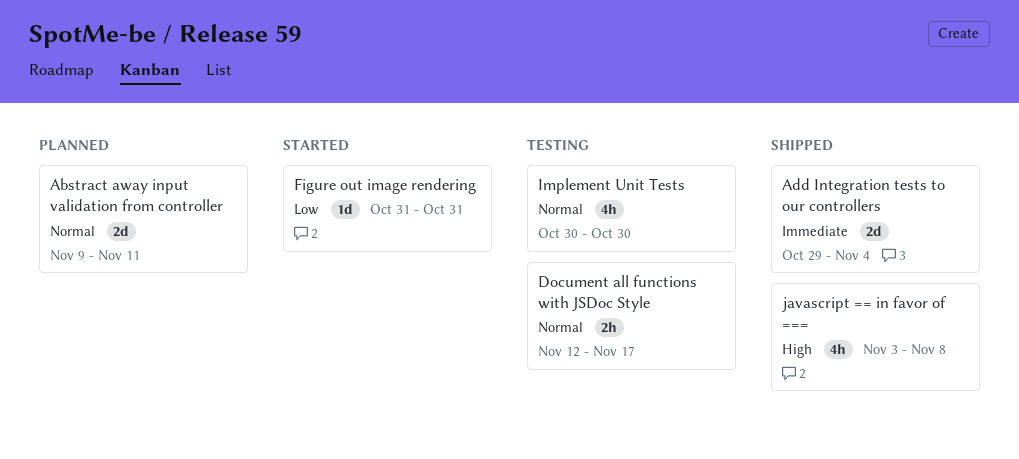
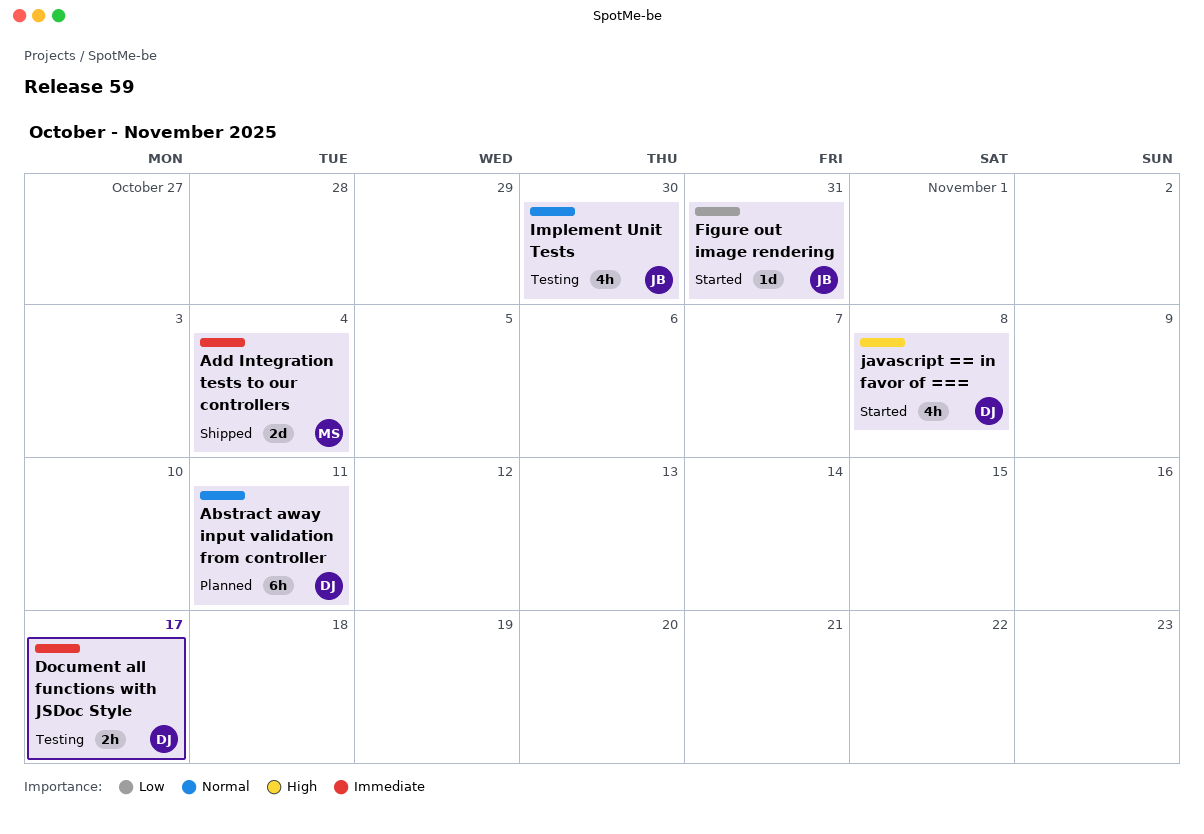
Abstract away input validation from controller, estimate: 2d -> 6h
Document all functions with JSDoc Style, priority: Normal -> Immediate
javascript == in favor of ===, status: Shipped -> Started

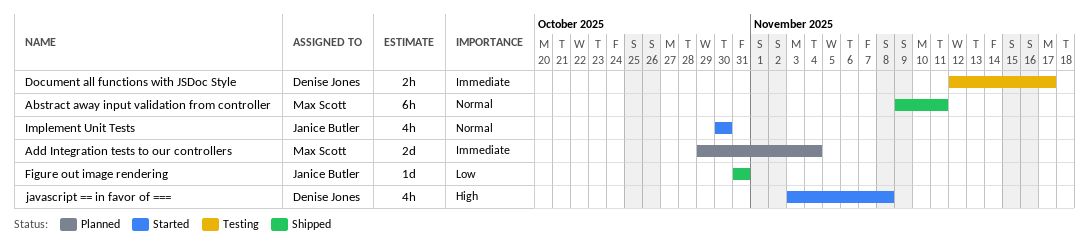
Abstract away input validation from controller, status: Planned -> Shipped
Abstract away input validation from controller, owner: Denise Jones -> Max Scott
Add Integration tests to our controllers, status: Shipped -> Planned
Figure out image rendering, status: Started -> Shipped
Implement Unit Tests, status: Testing -> Started

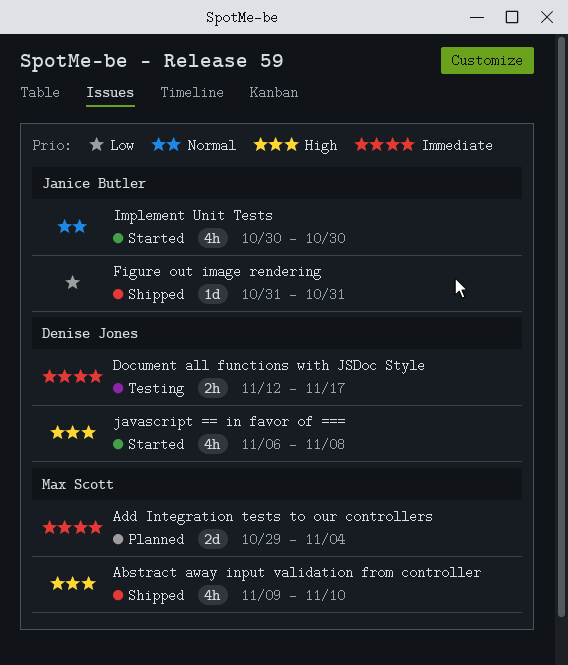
Abstract away input validation from controller, priority: Normal -> High
Abstract away input validation from controller, estimate: 6h -> 4h
Abstract away input validation from controller, due: Nov 11 -> Nov 10
javascript == in favor of ===, start: Nov 3 -> Nov 6

